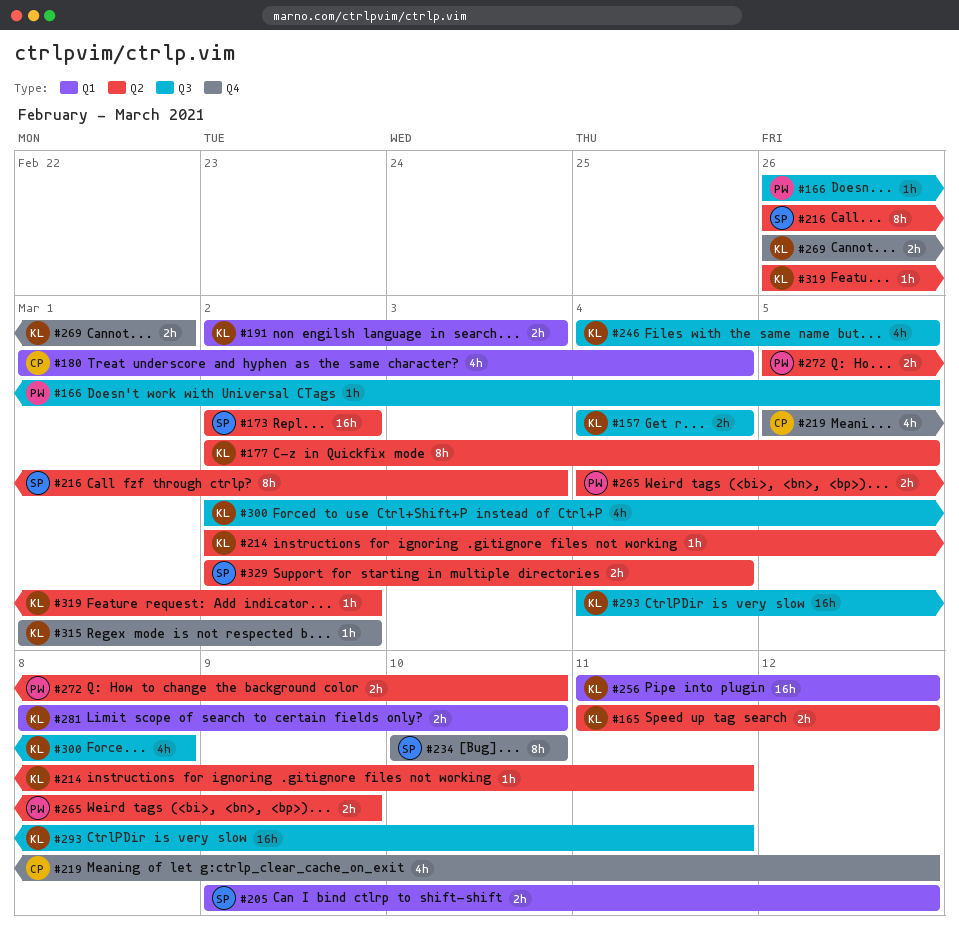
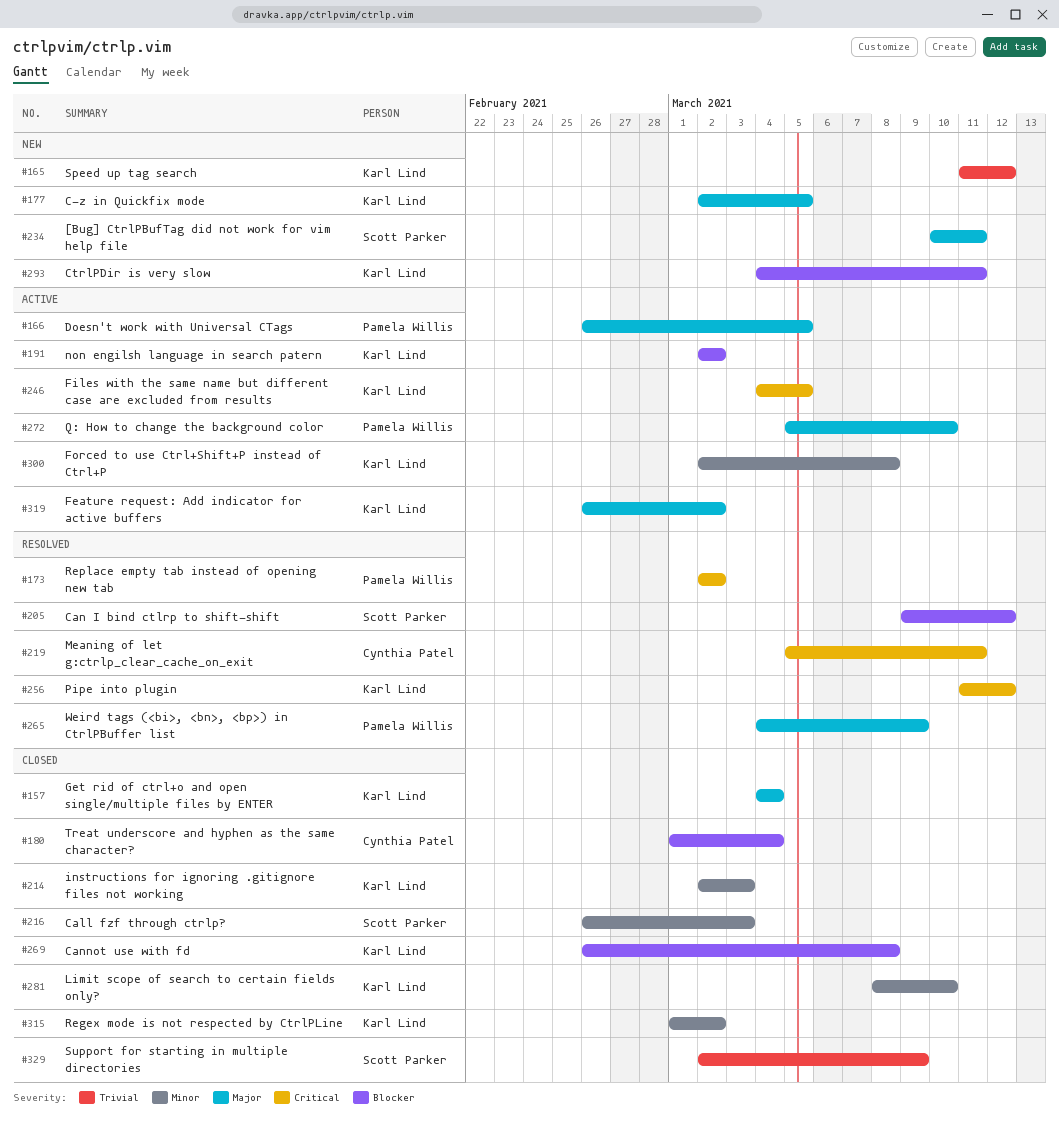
#173, owner: Scott Parker -> Pamela Willis
#191, due: Mar 3 -> Mar 2
#214, due: Mar 11 -> Mar 3
#219, due: Mar 12 -> Mar 11
#234, due: Mar 10 -> Mar 11
#269, due: Mar 1 -> Mar 8
#329, due: Mar 4 -> Mar 9

